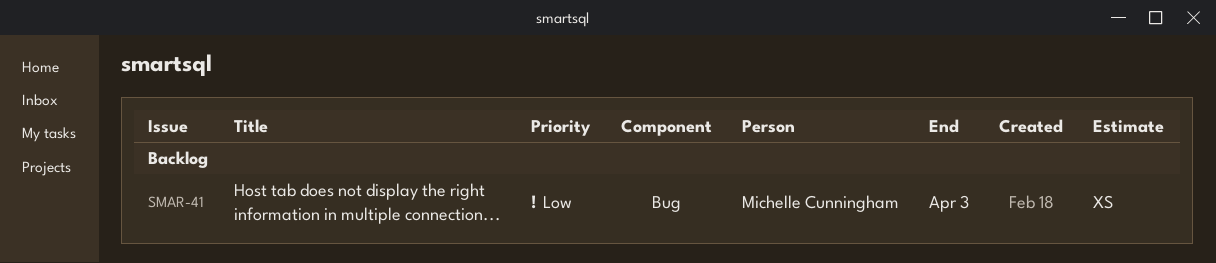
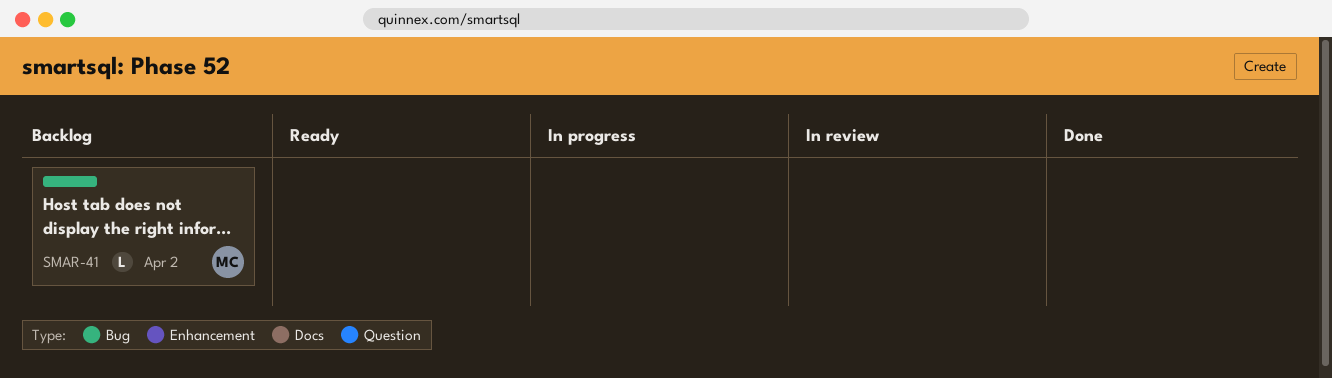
SMAR-41, estimate: XS -> L
SMAR-41, due: Apr 3 -> Apr 2

